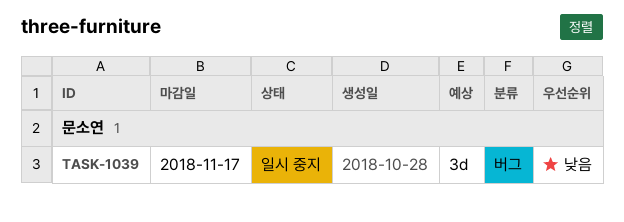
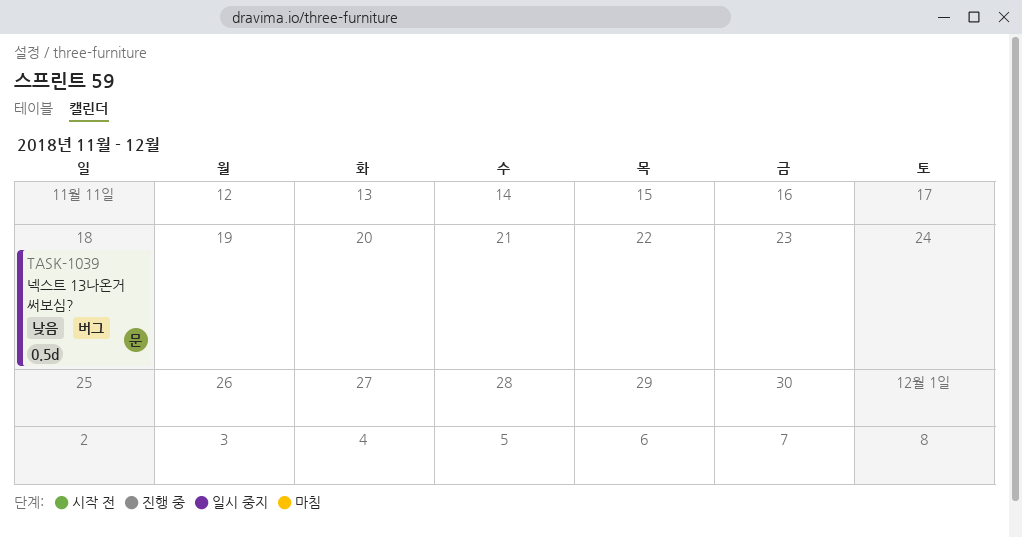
TASK-1039, estimate: 3d -> 0.5d
TASK-1039, due: Nov 17 -> Nov 18

